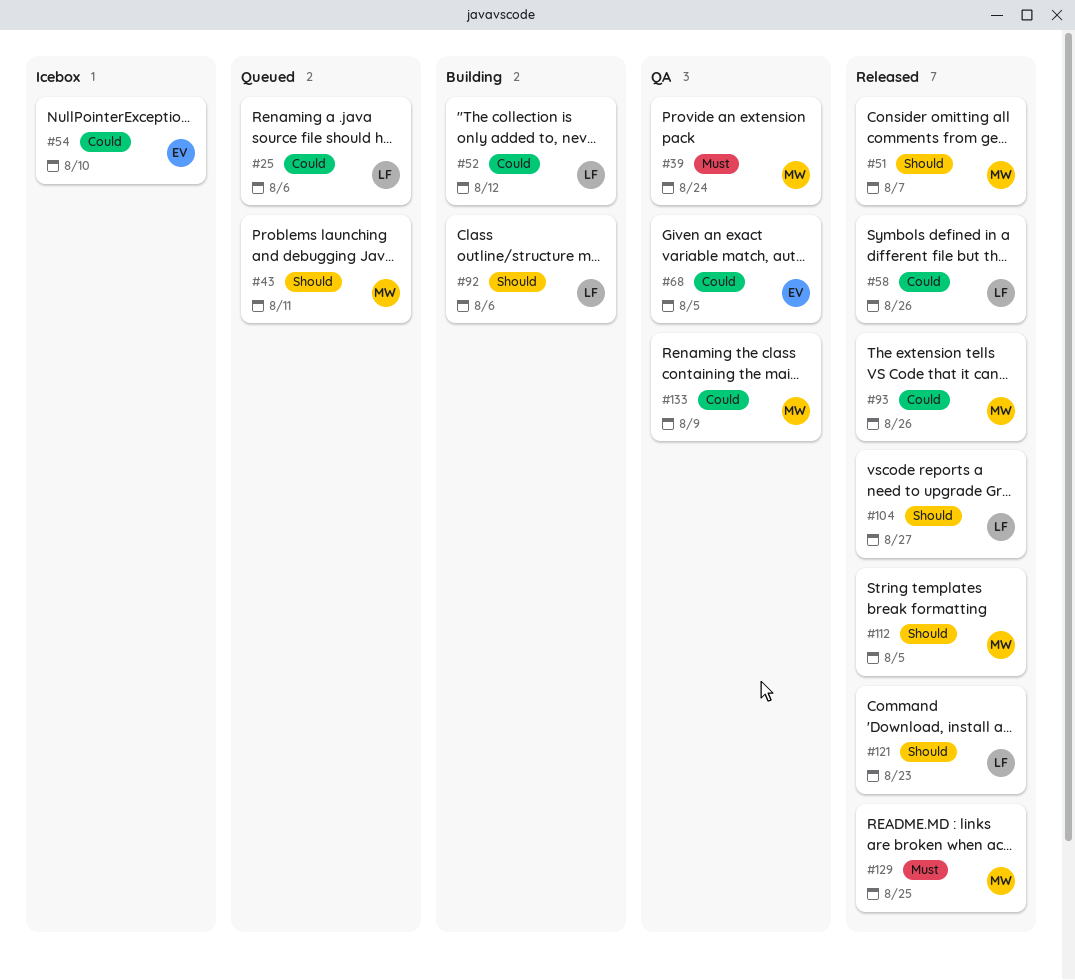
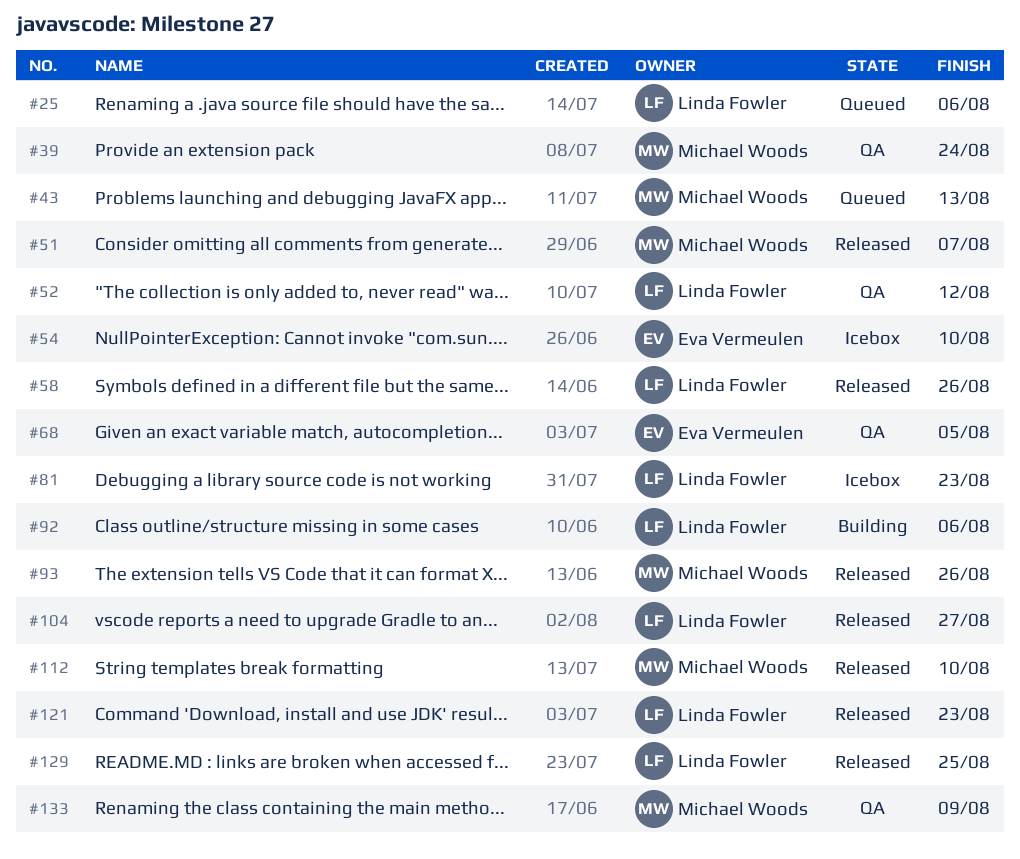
#43, due: Aug 11 -> Aug 13
#52, status: Building -> QA
#81: none -> present
#112, due: Aug 5 -> Aug 10
#129, owner: Michael Woods -> Linda Fowler

